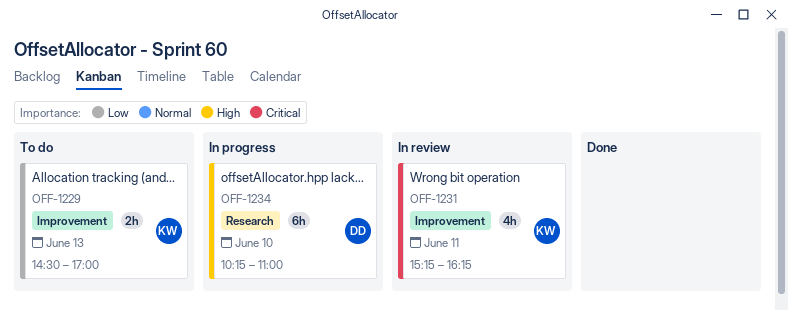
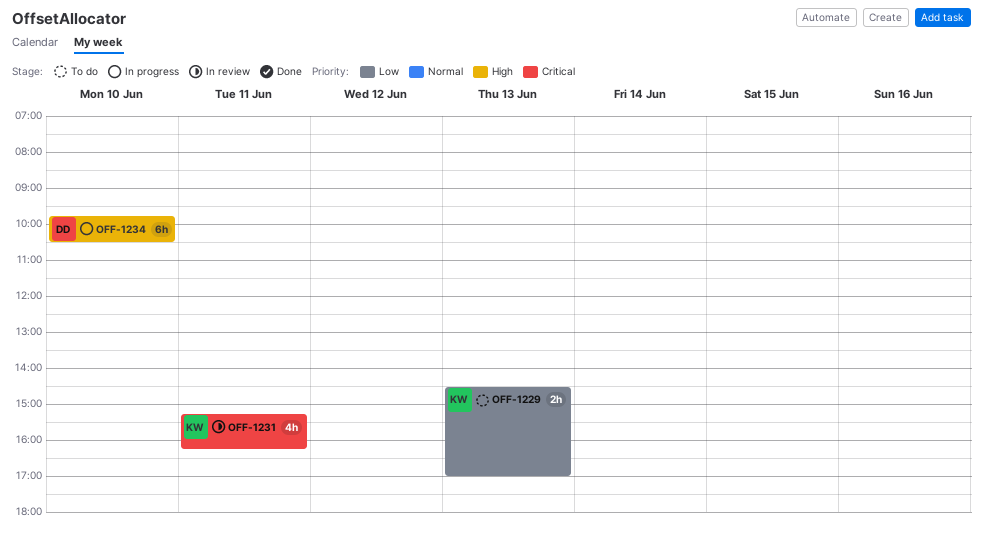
OFF-1234, begins: 10:15 -> 09:45
OFF-1234, ends: 11:00 -> 10:30

